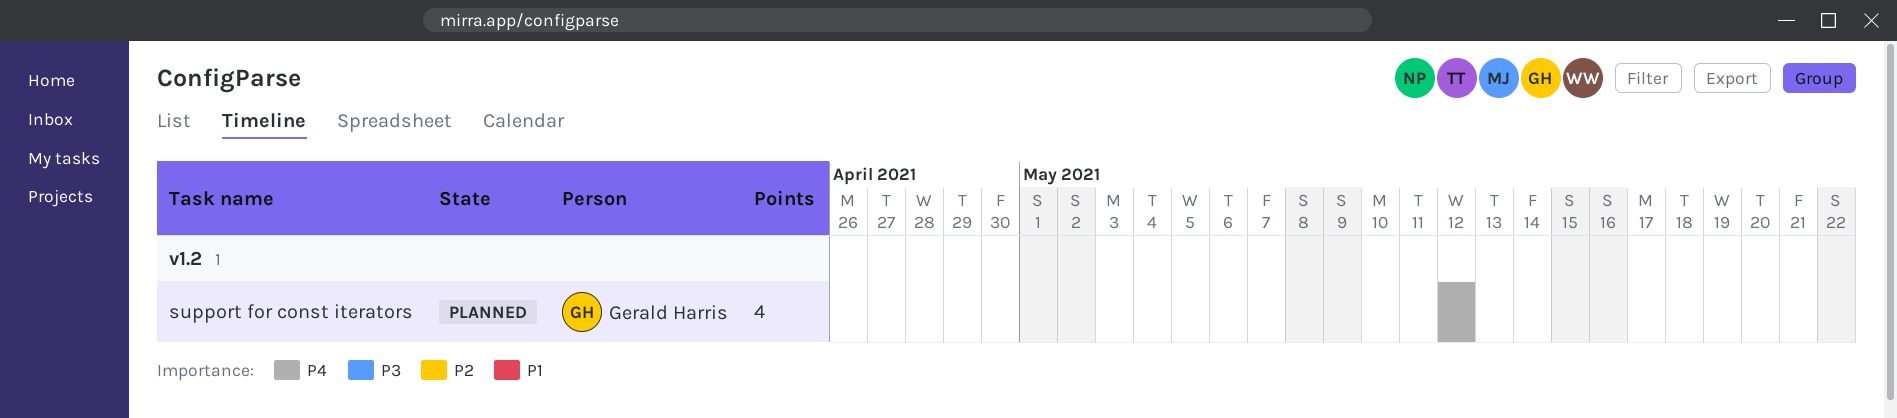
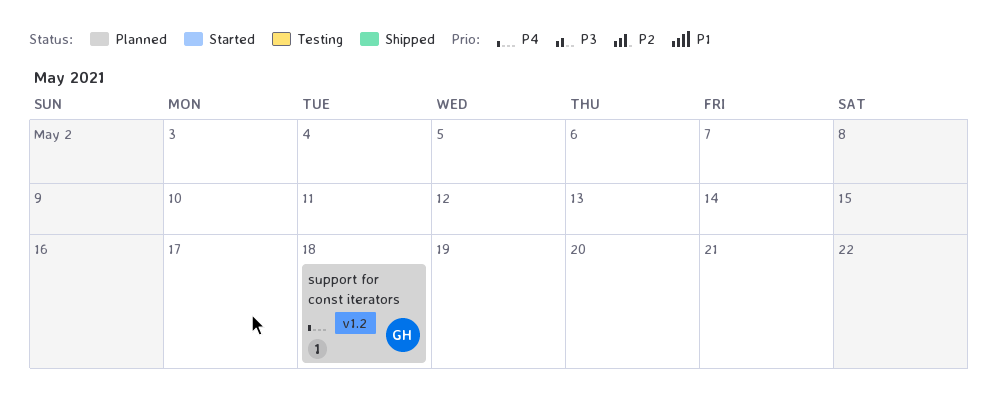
support for const iterators, estimate: 4 -> 1
support for const iterators, due: May 12 -> May 18

